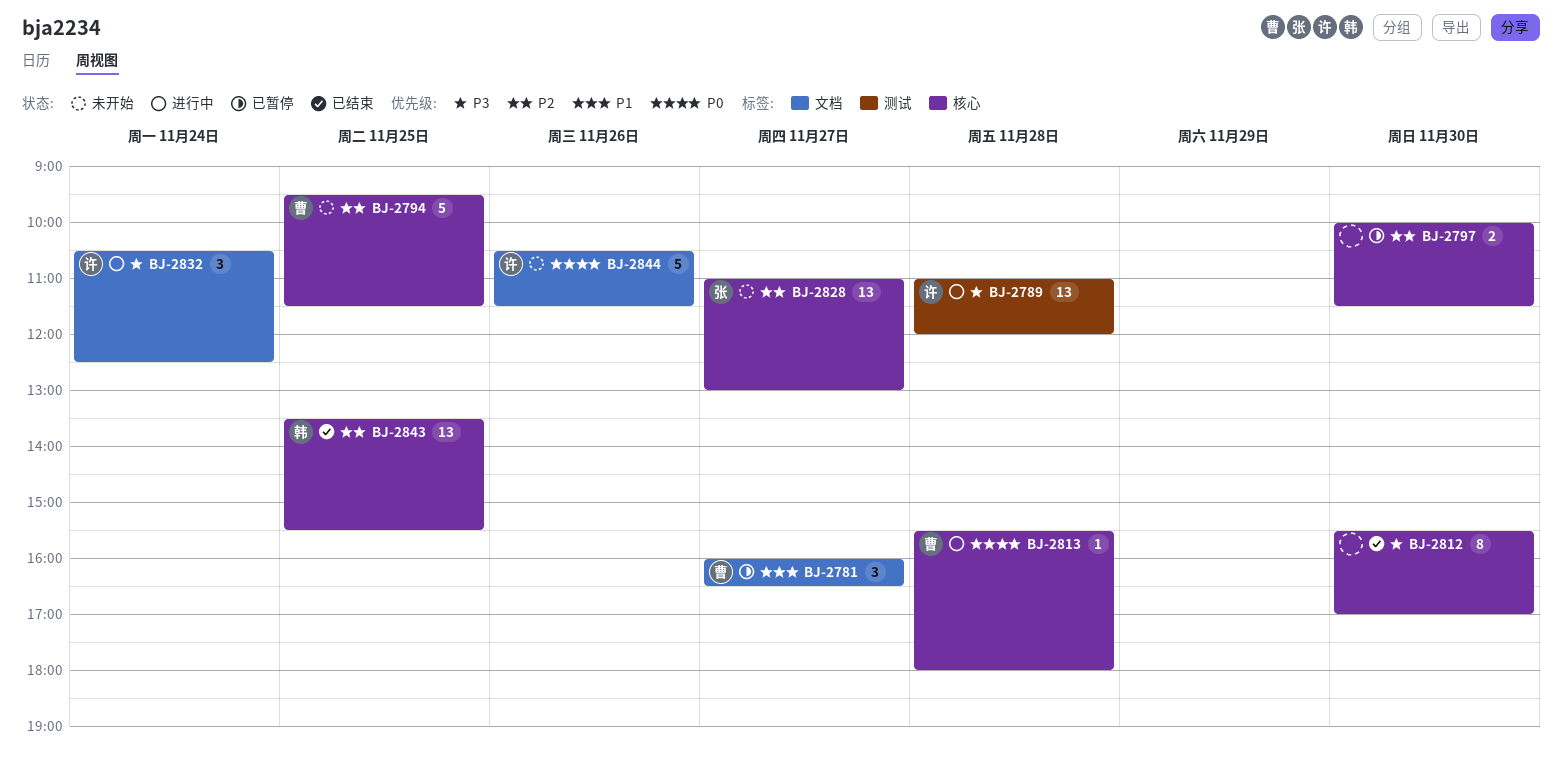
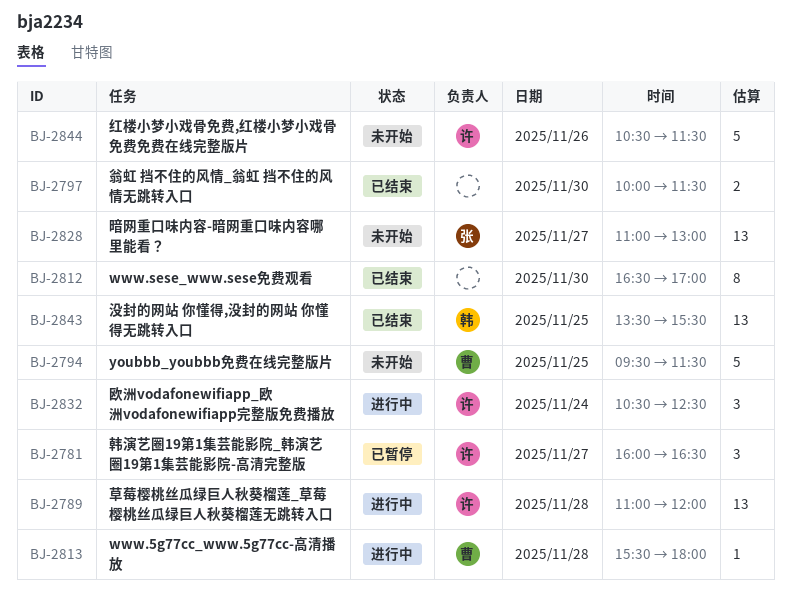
BJ-2781, owner: 曹 -> 许
BJ-2797, status: 已暂停 -> 已结束
BJ-2812, begins: 15:30 -> 16:30

